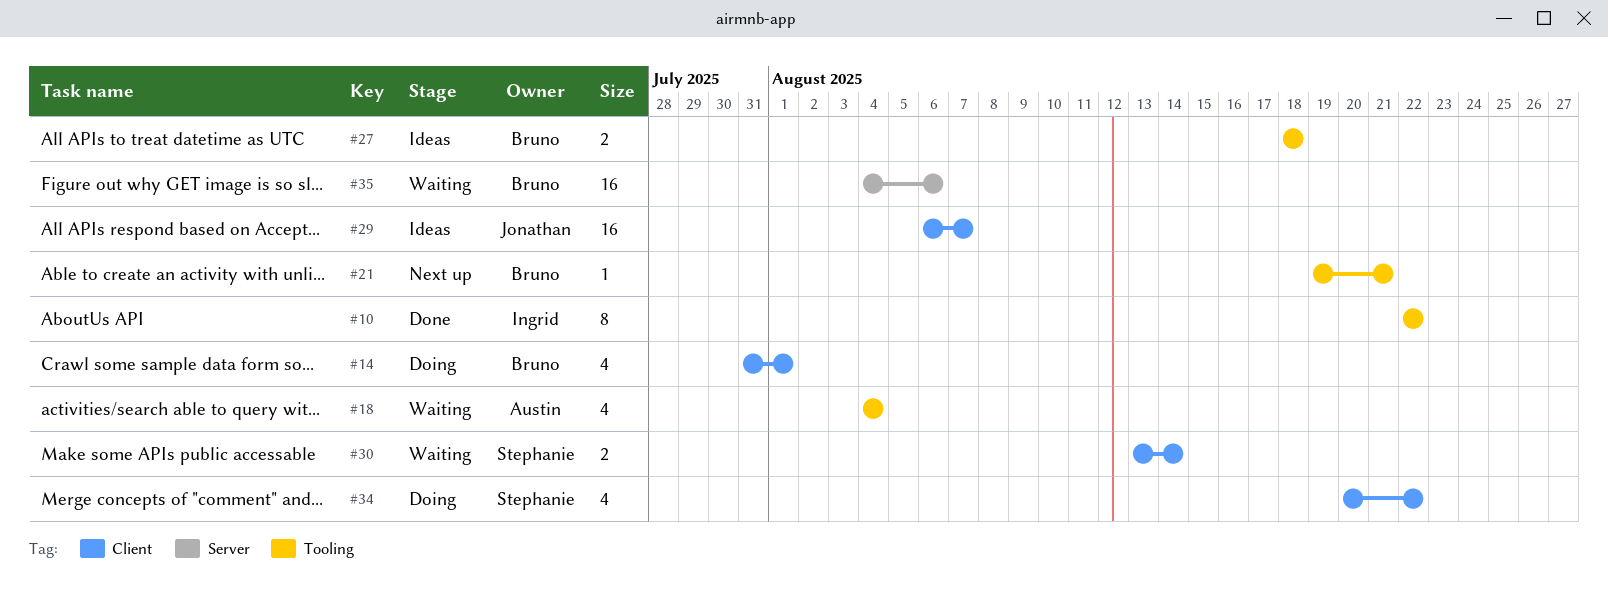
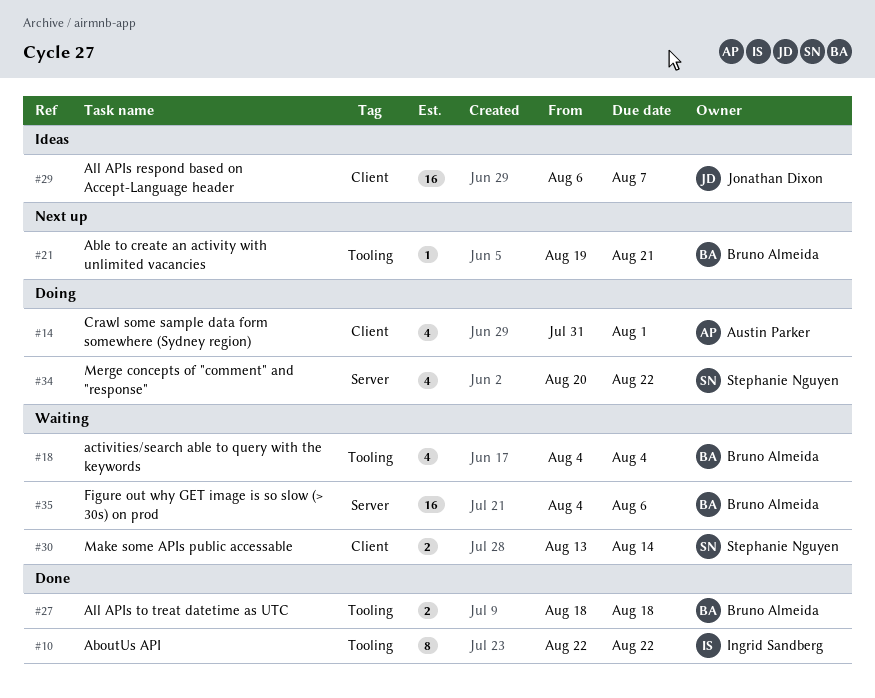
#14, owner: Bruno Almeida -> Austin Parker
#18, owner: Austin Parker -> Bruno Almeida
#27, status: Ideas -> Done
#34, label: Client -> Server

